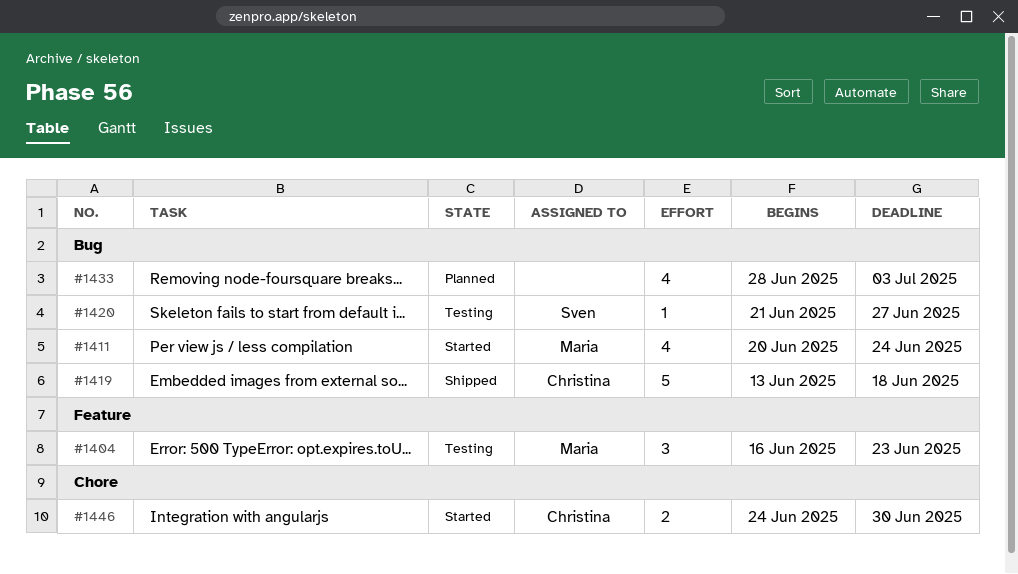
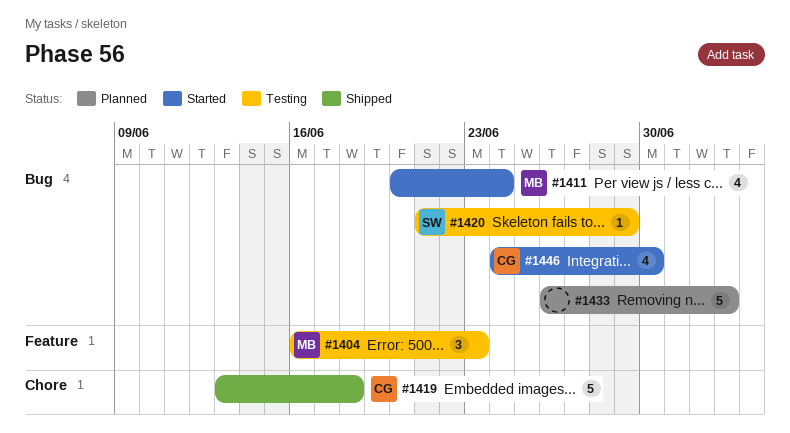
#1419, label: Bug -> Chore
#1420, due: Jun 27 -> Jun 29
#1433, estimate: 4 -> 5
#1433, start: Jun 28 -> Jun 26
#1446, label: Chore -> Bug
#1446, estimate: 2 -> 4

